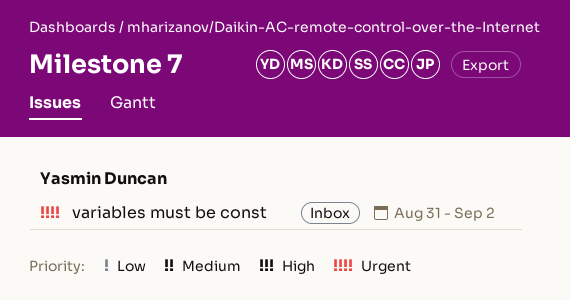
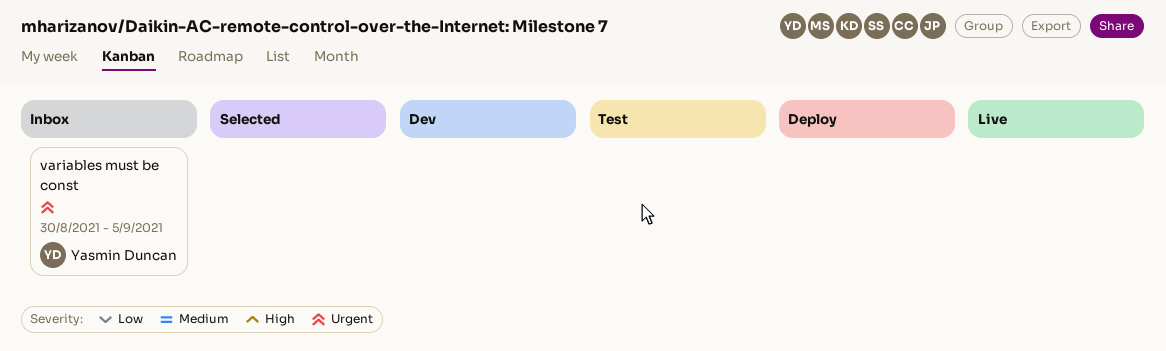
variables must be const, start: Aug 31 -> Aug 30
variables must be const, due: Sep 2 -> Sep 5

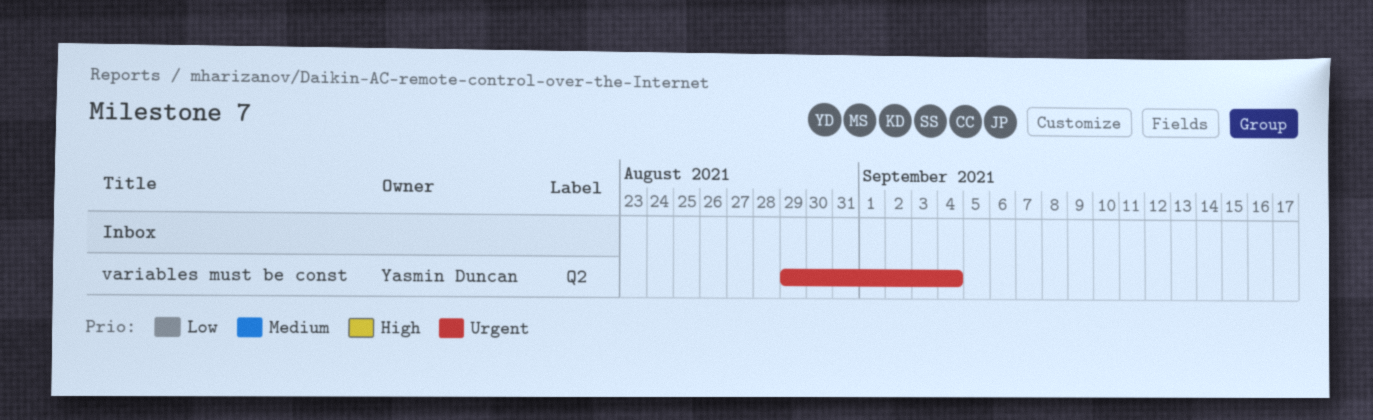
variables must be const, start: Aug 30 -> Aug 29
variables must be const, due: Sep 5 -> Sep 4

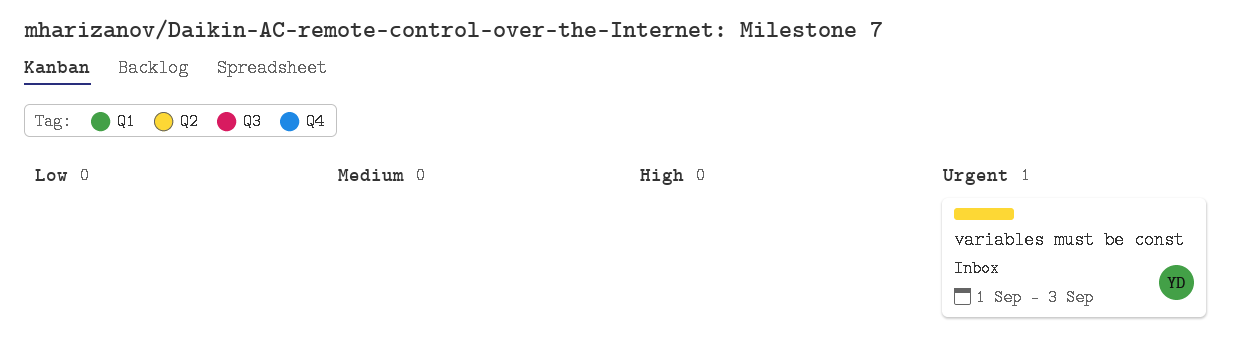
variables must be const, start: Aug 29 -> Sep 1
variables must be const, due: Sep 4 -> Sep 3

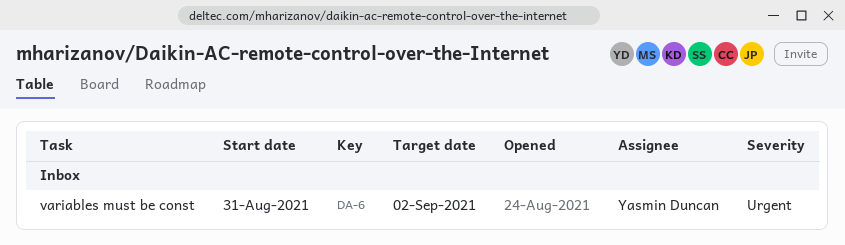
variables must be const, start: Sep 1 -> Aug 31
variables must be const, due: Sep 3 -> Sep 2

